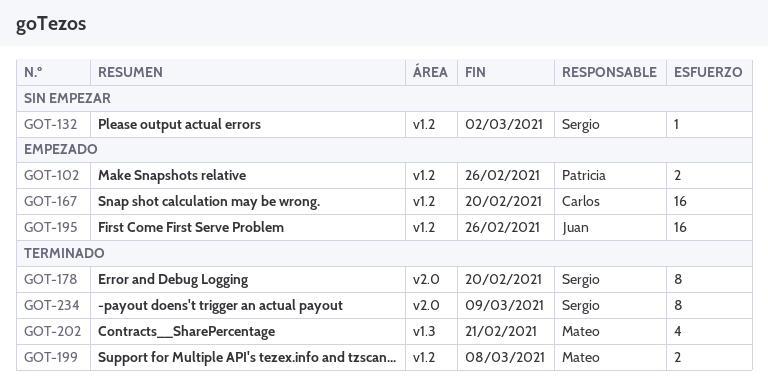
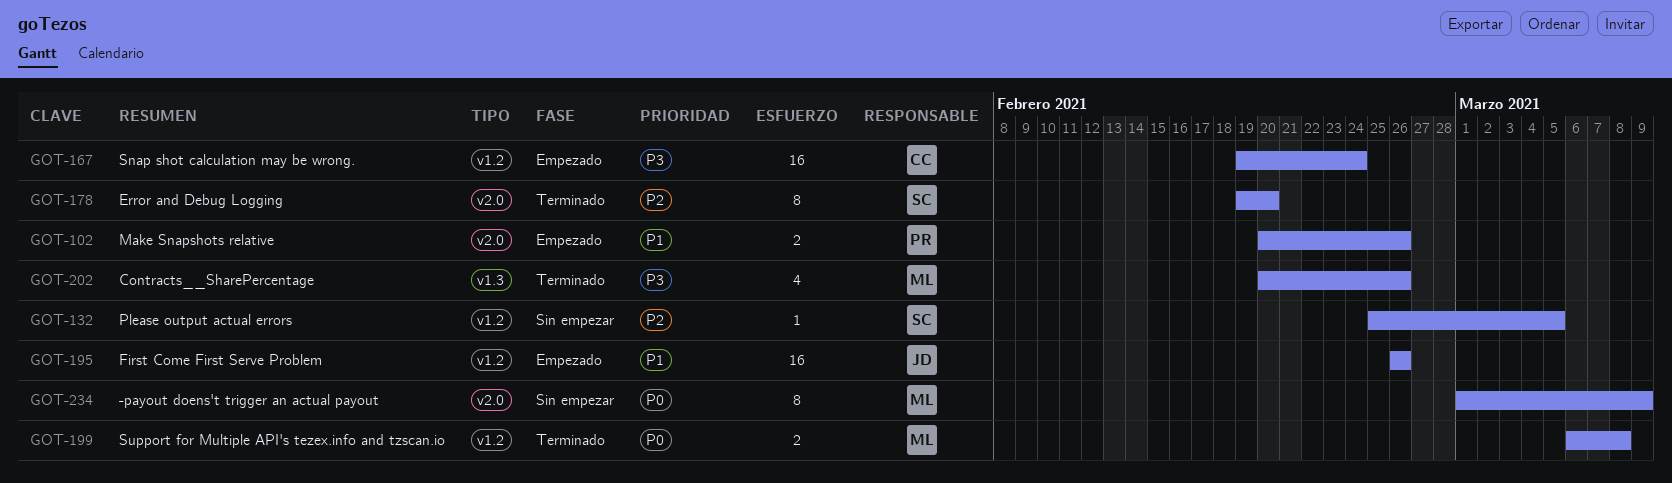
GOT-102, label: v1.2 -> v2.0
GOT-132, due: Mar 2 -> Mar 5
GOT-167, due: Feb 20 -> Feb 24
GOT-202, due: Feb 21 -> Feb 26
GOT-234, status: Terminado -> Sin empezar
GOT-234, owner: Sergio -> Mateo

